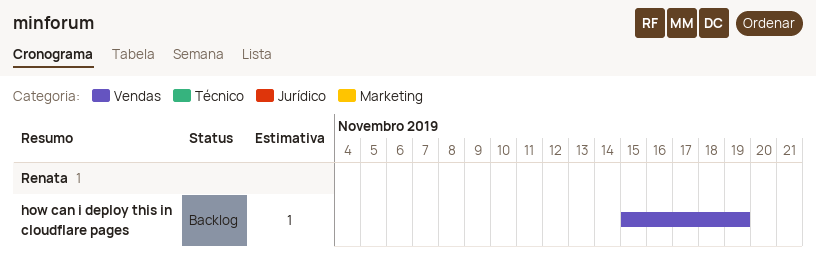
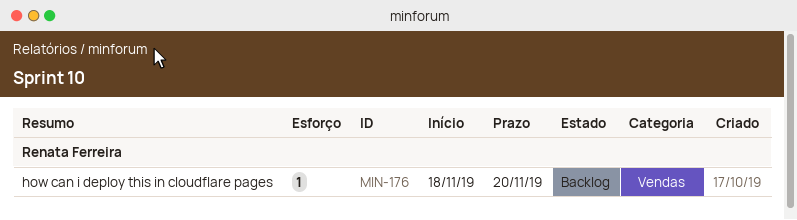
how can i deploy this in cloudflare pages, start: Nov 15 -> Nov 18
how can i deploy this in cloudflare pages, due: Nov 19 -> Nov 20

